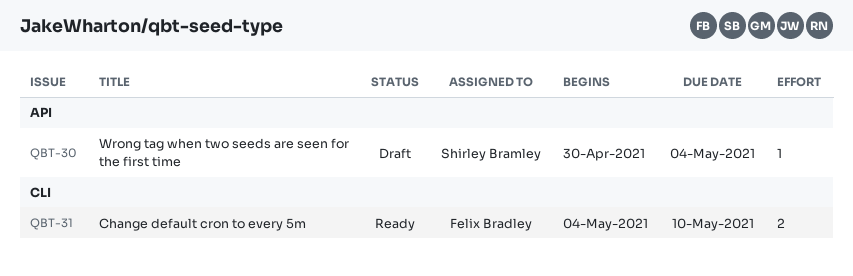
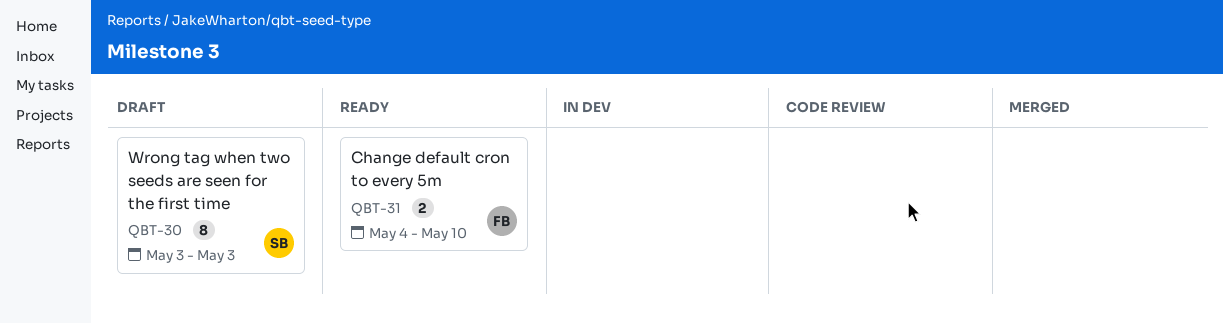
QBT-30, estimate: 1 -> 8
QBT-30, start: Apr 30 -> May 3
QBT-30, due: May 4 -> May 3

